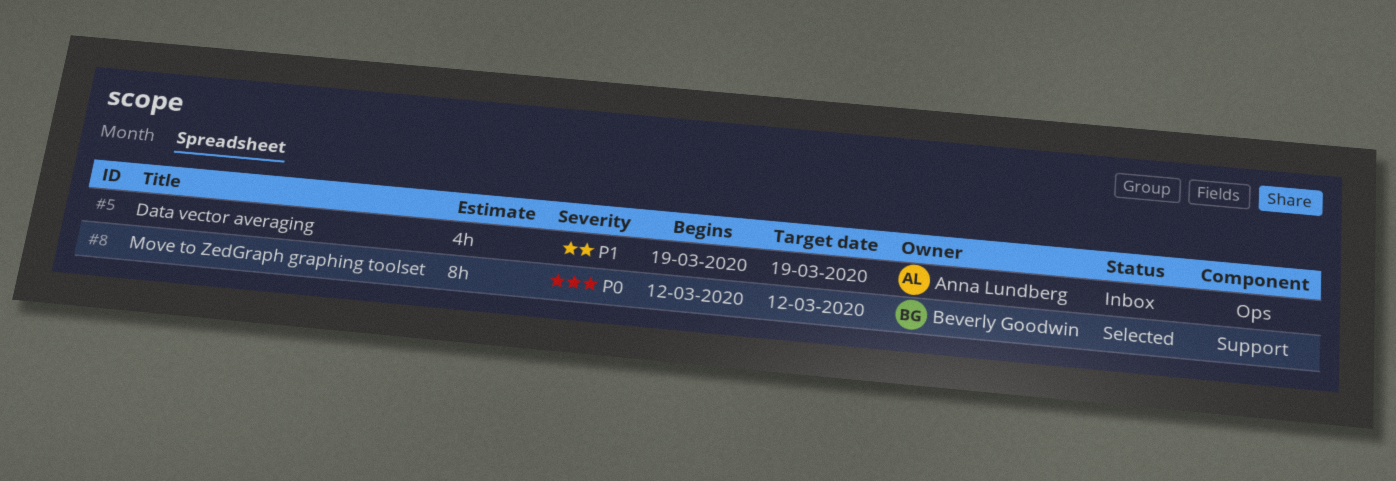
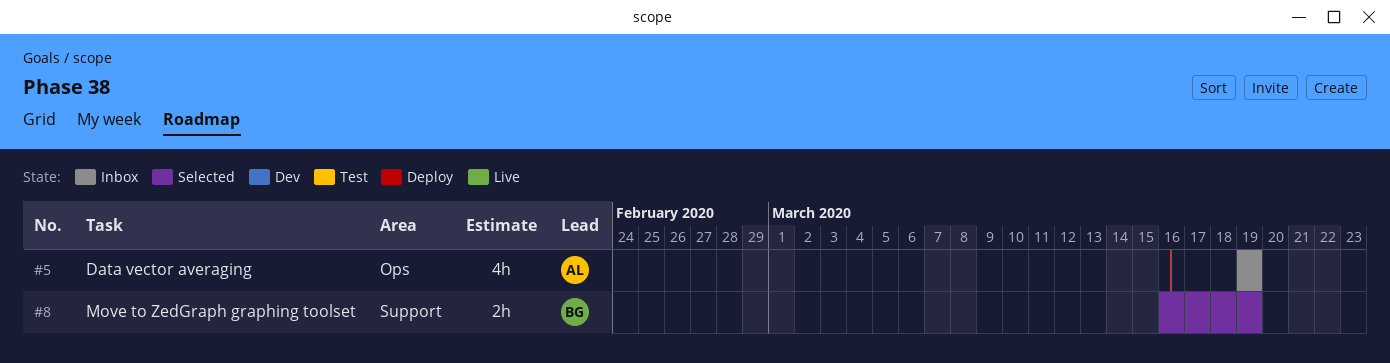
#8, estimate: 8h -> 2h
#8, start: Mar 12 -> Mar 16
#8, due: Mar 12 -> Mar 19

